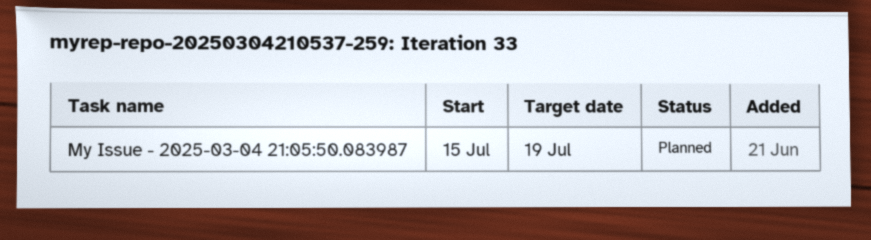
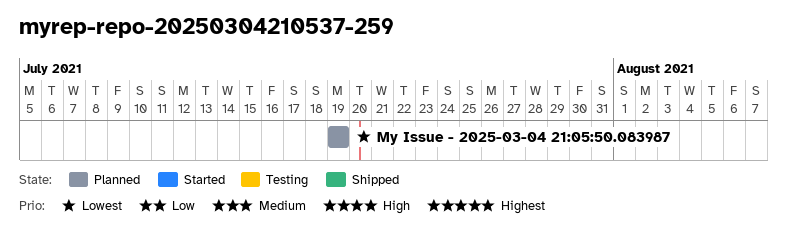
My Issue - 2025-03-04 21:05:50.083987, start: Jul 15 -> Jul 19

